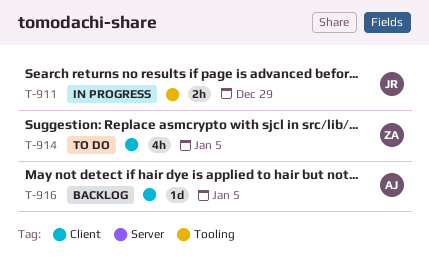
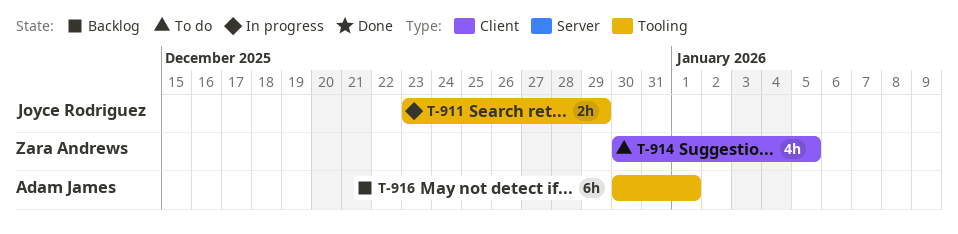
T-916, label: Client -> Tooling
T-916, estimate: 1d -> 6h
T-916, due: Jan 5 -> Jan 1

